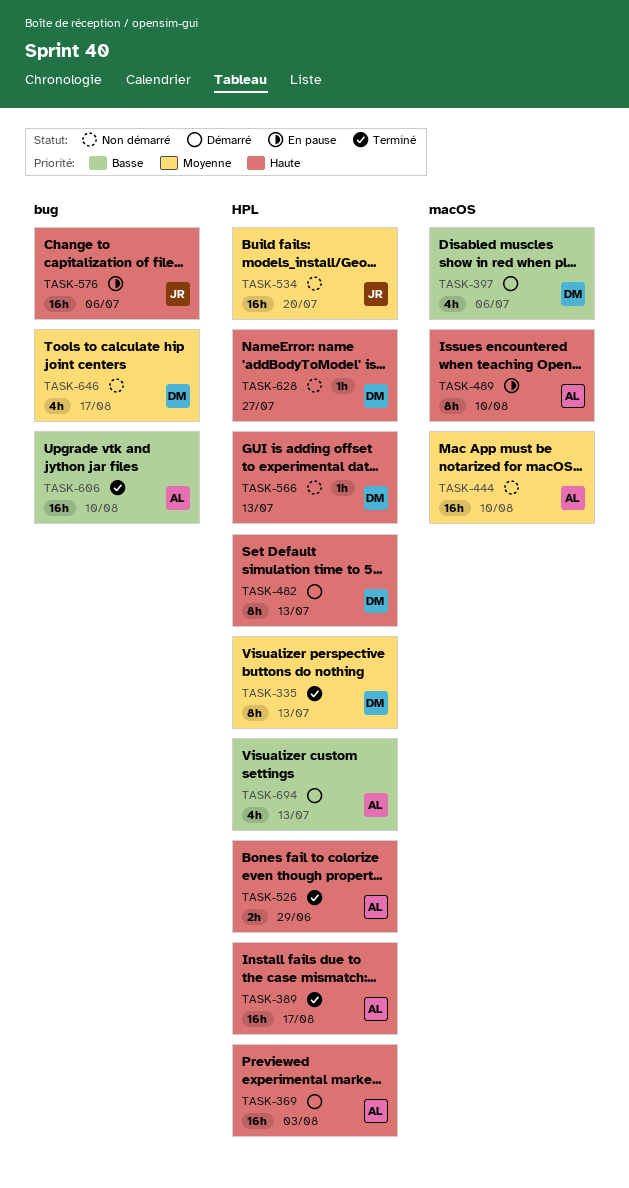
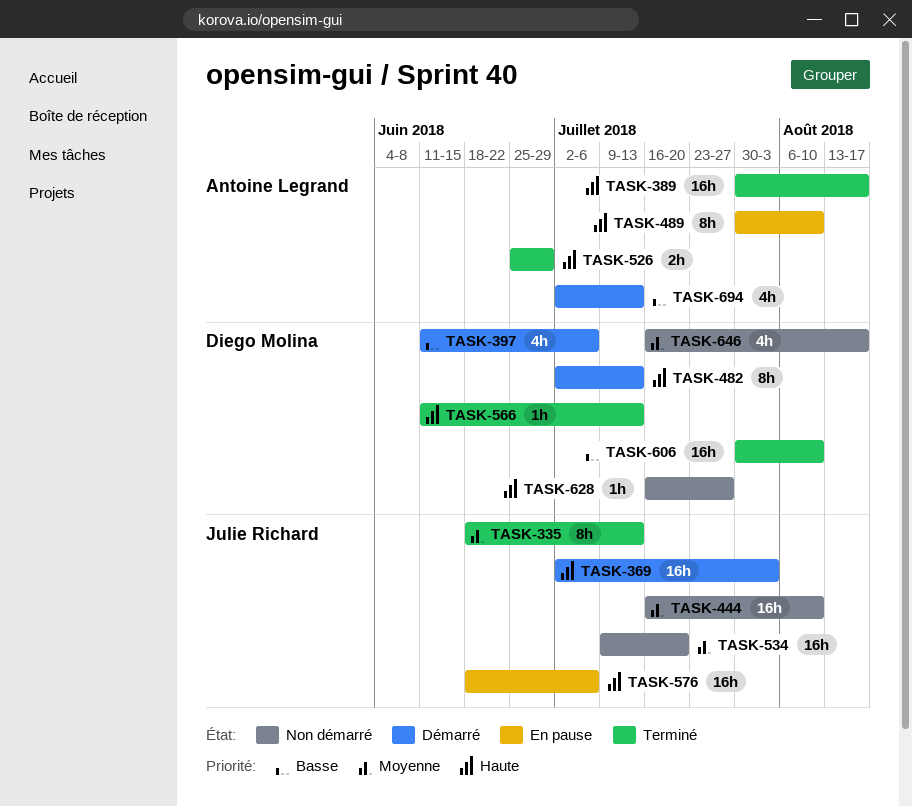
TASK-335, owner: Diego Molina -> Julie Richard
TASK-369, owner: Antoine Legrand -> Julie Richard
TASK-444, owner: Antoine Legrand -> Julie Richard
TASK-566, status: Non démarré -> Terminé
TASK-606, owner: Antoine Legrand -> Diego Molina

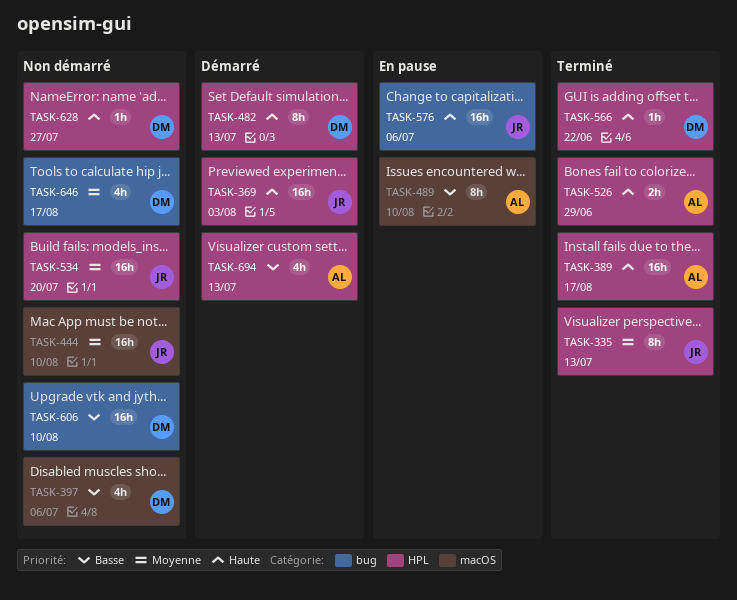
TASK-397, status: Démarré -> Non démarré
TASK-489, priority: Haute -> Basse
TASK-566, due: Jul 13 -> Jun 22
TASK-606, status: Terminé -> Non démarré

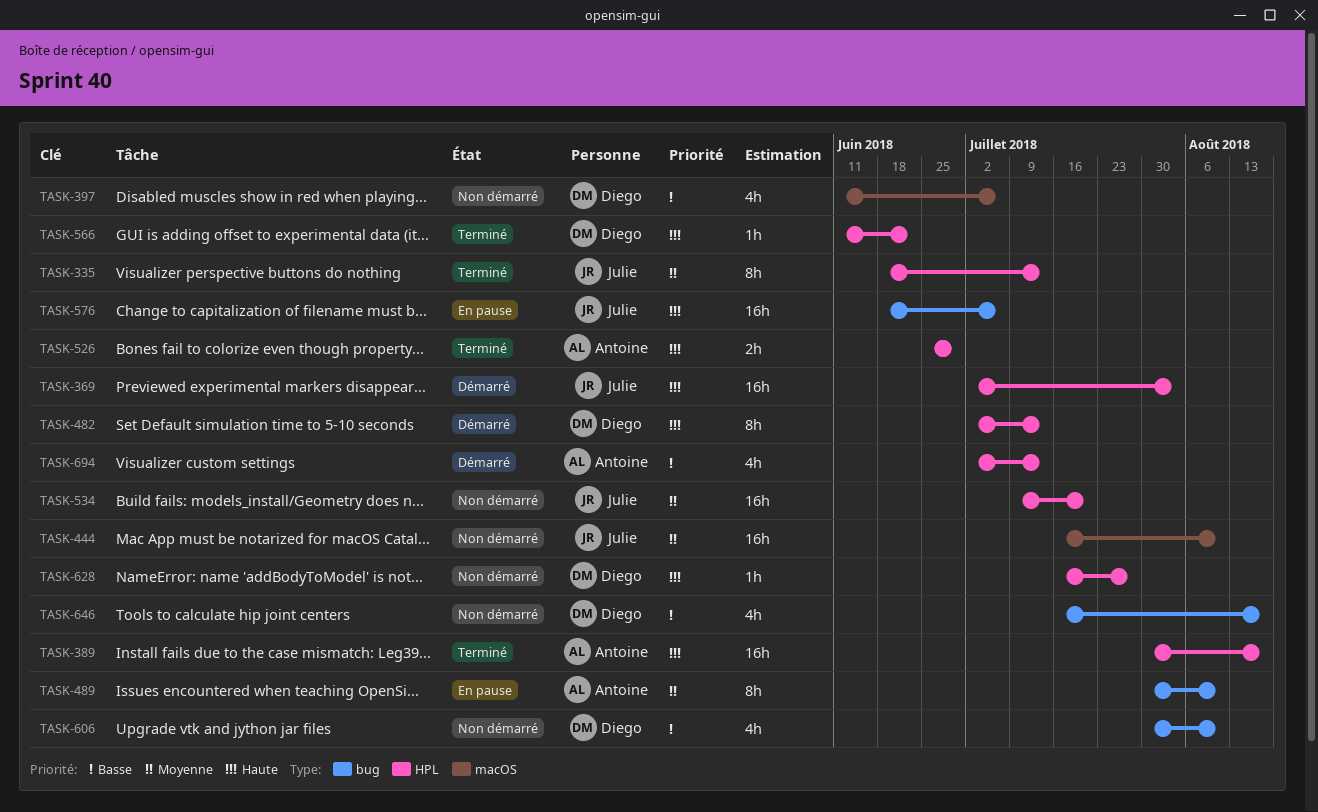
TASK-489, priority: Basse -> Moyenne
TASK-489, label: macOS -> bug
TASK-606, estimate: 16h -> 4h
TASK-646, priority: Moyenne -> Basse

